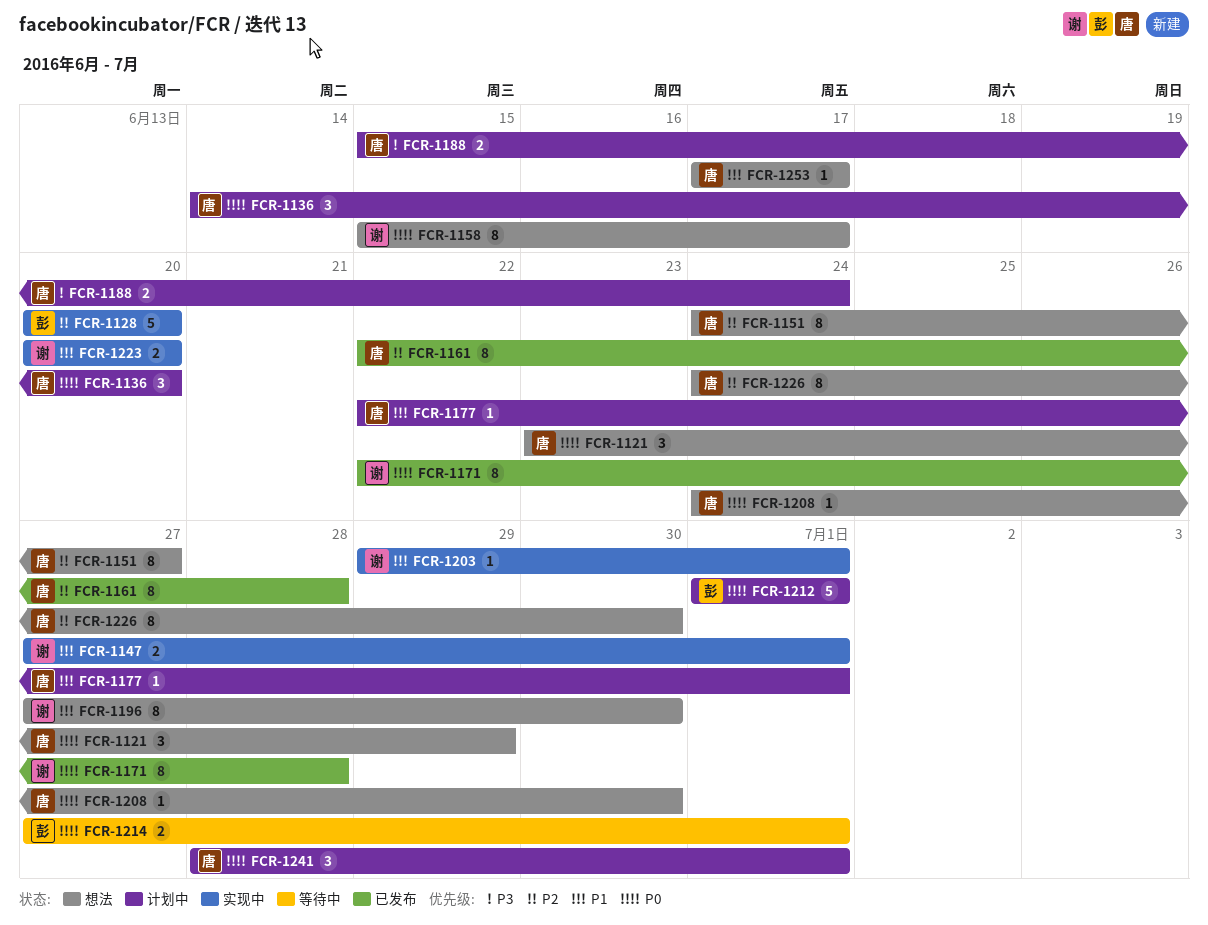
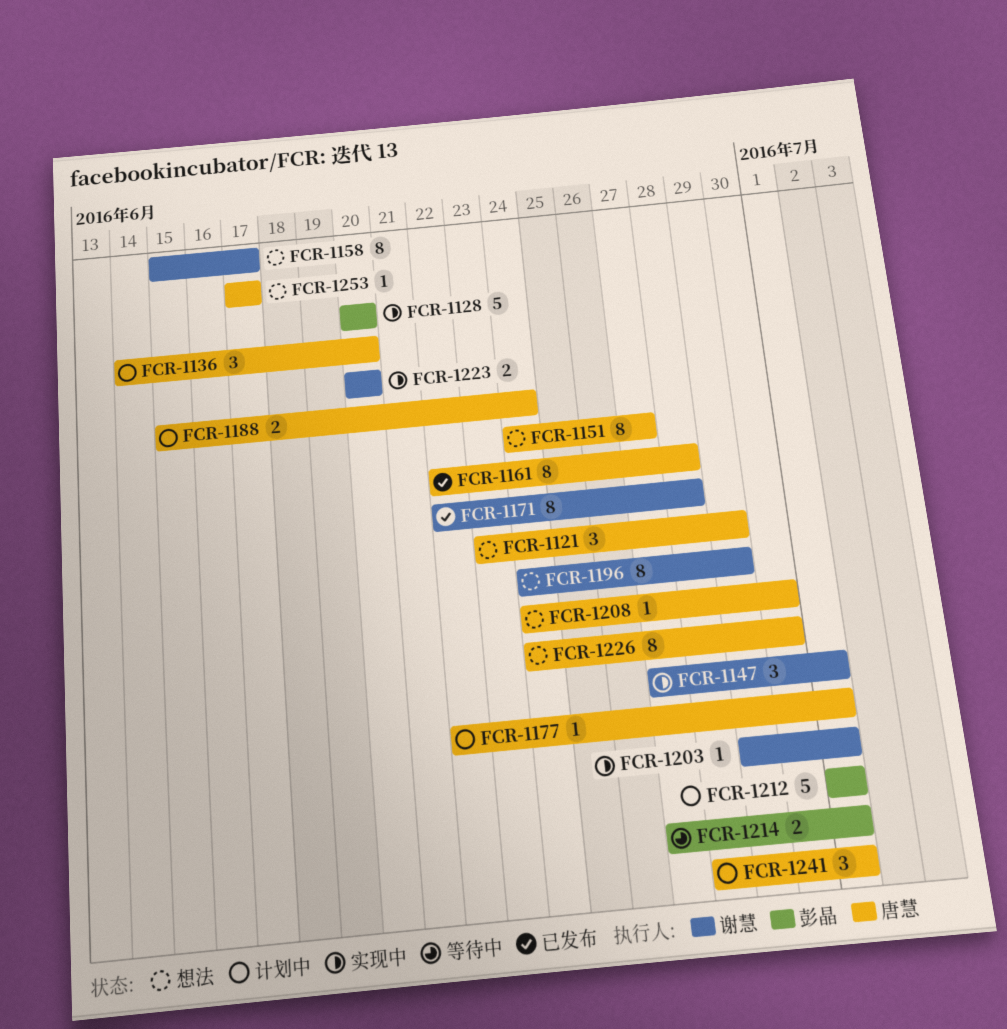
FCR-1147, estimate: 2 -> 3
FCR-1196, start: Jun 27 -> Jun 24
FCR-1196, due: Jun 30 -> Jun 29

